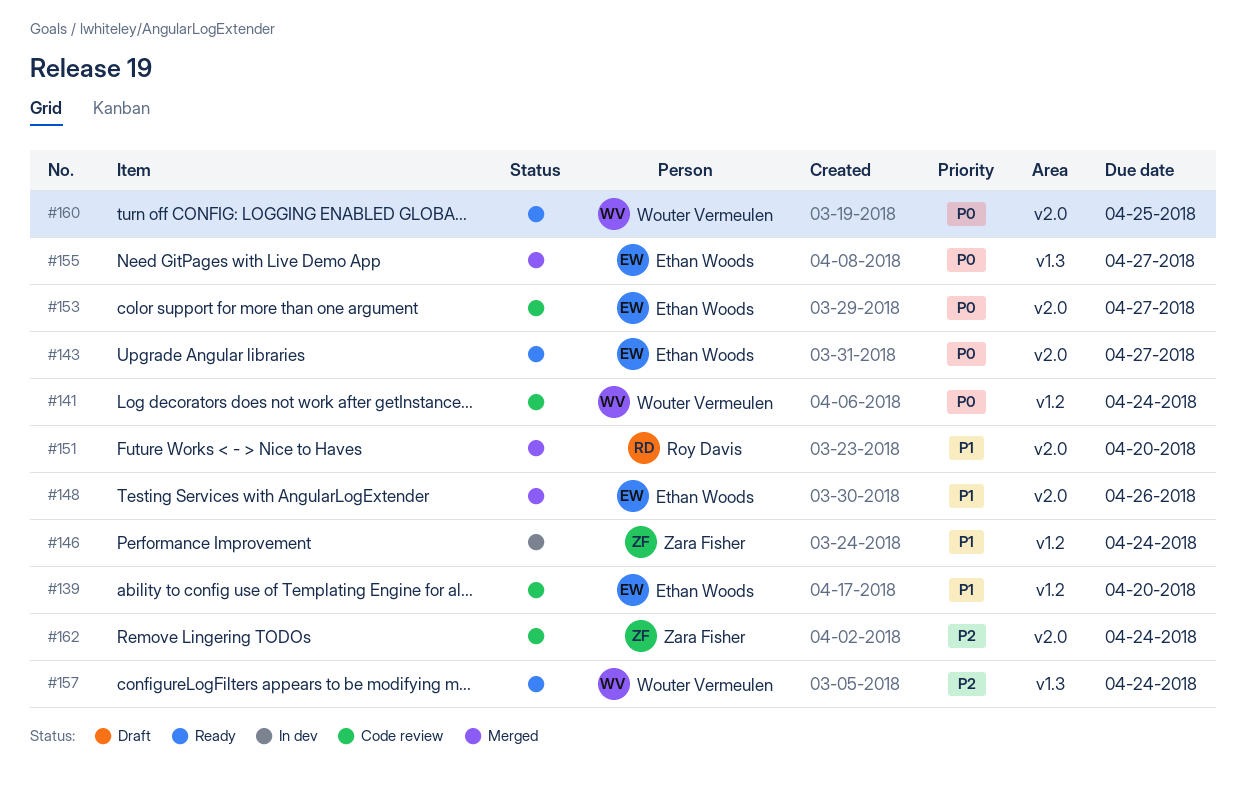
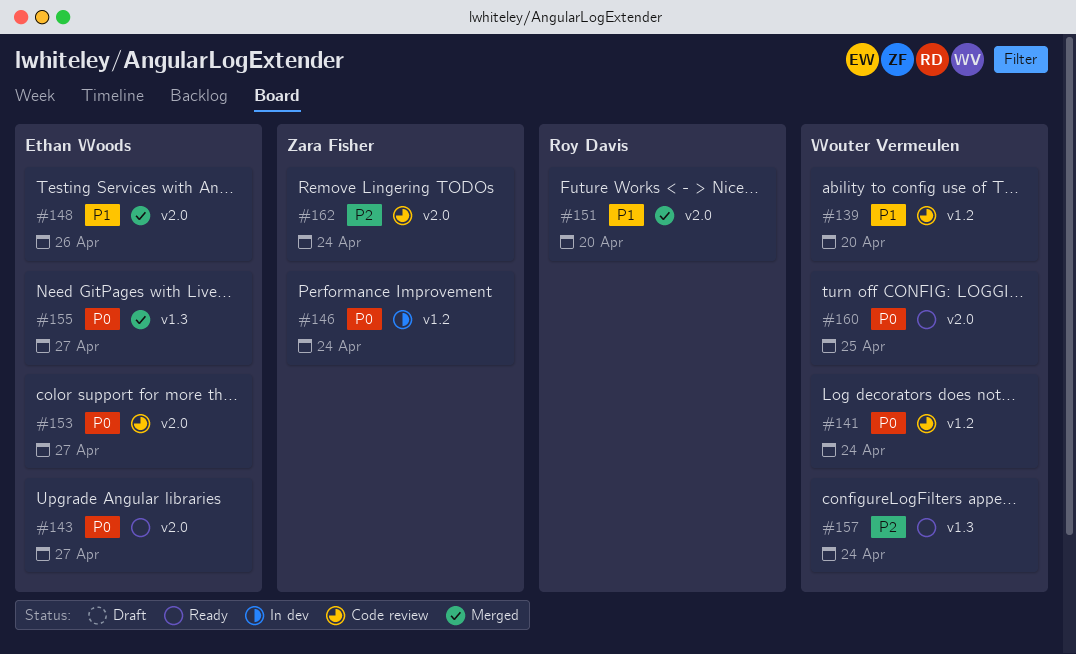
#139, owner: Ethan Woods -> Wouter Vermeulen
#146, priority: P1 -> P0

